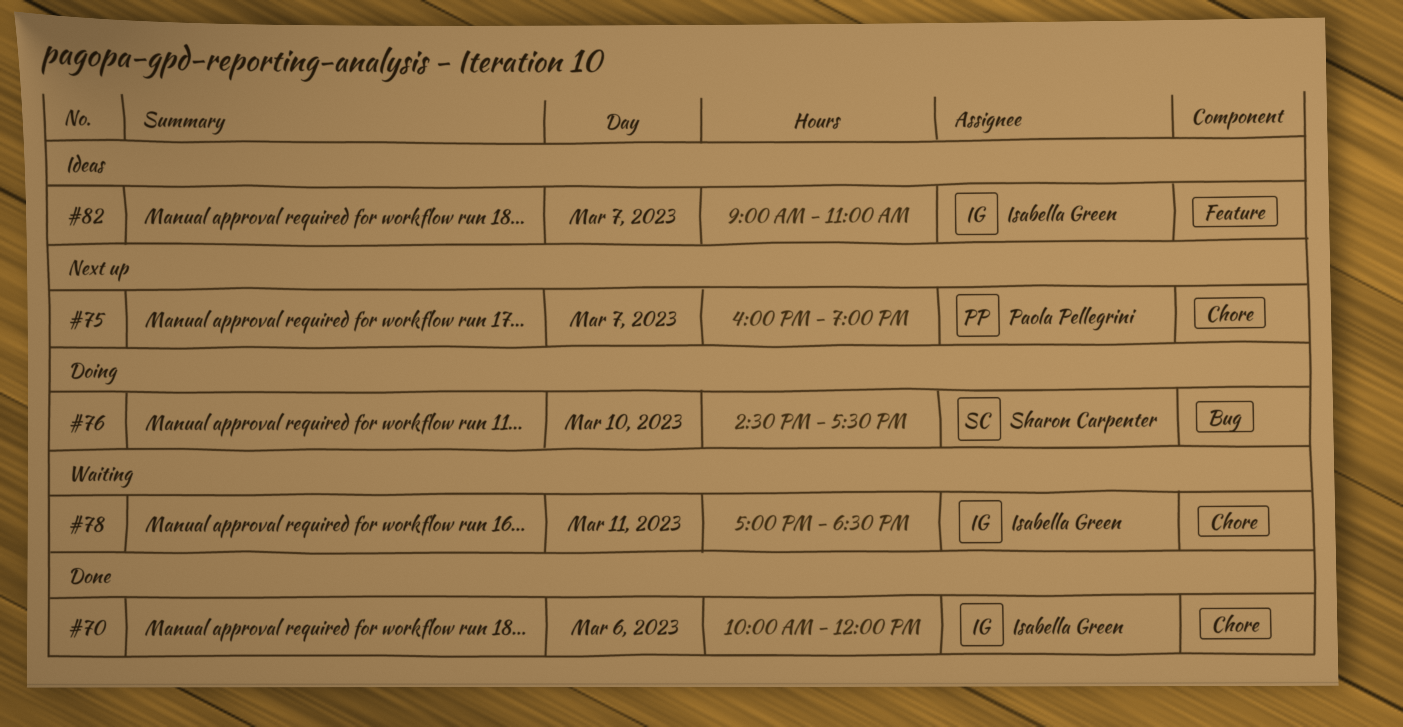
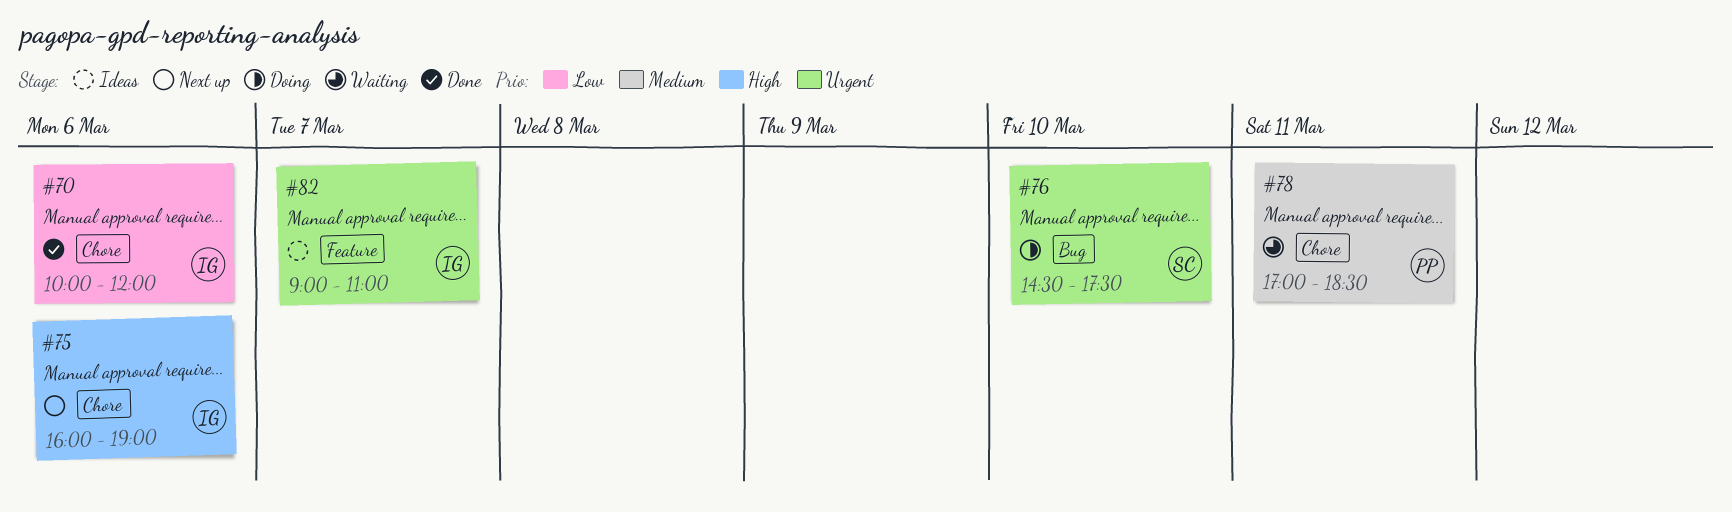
#75, owner: Paola Pellegrini -> Isabella Green
#75, day: Mar 7 -> Mar 6
#78, owner: Isabella Green -> Paola Pellegrini

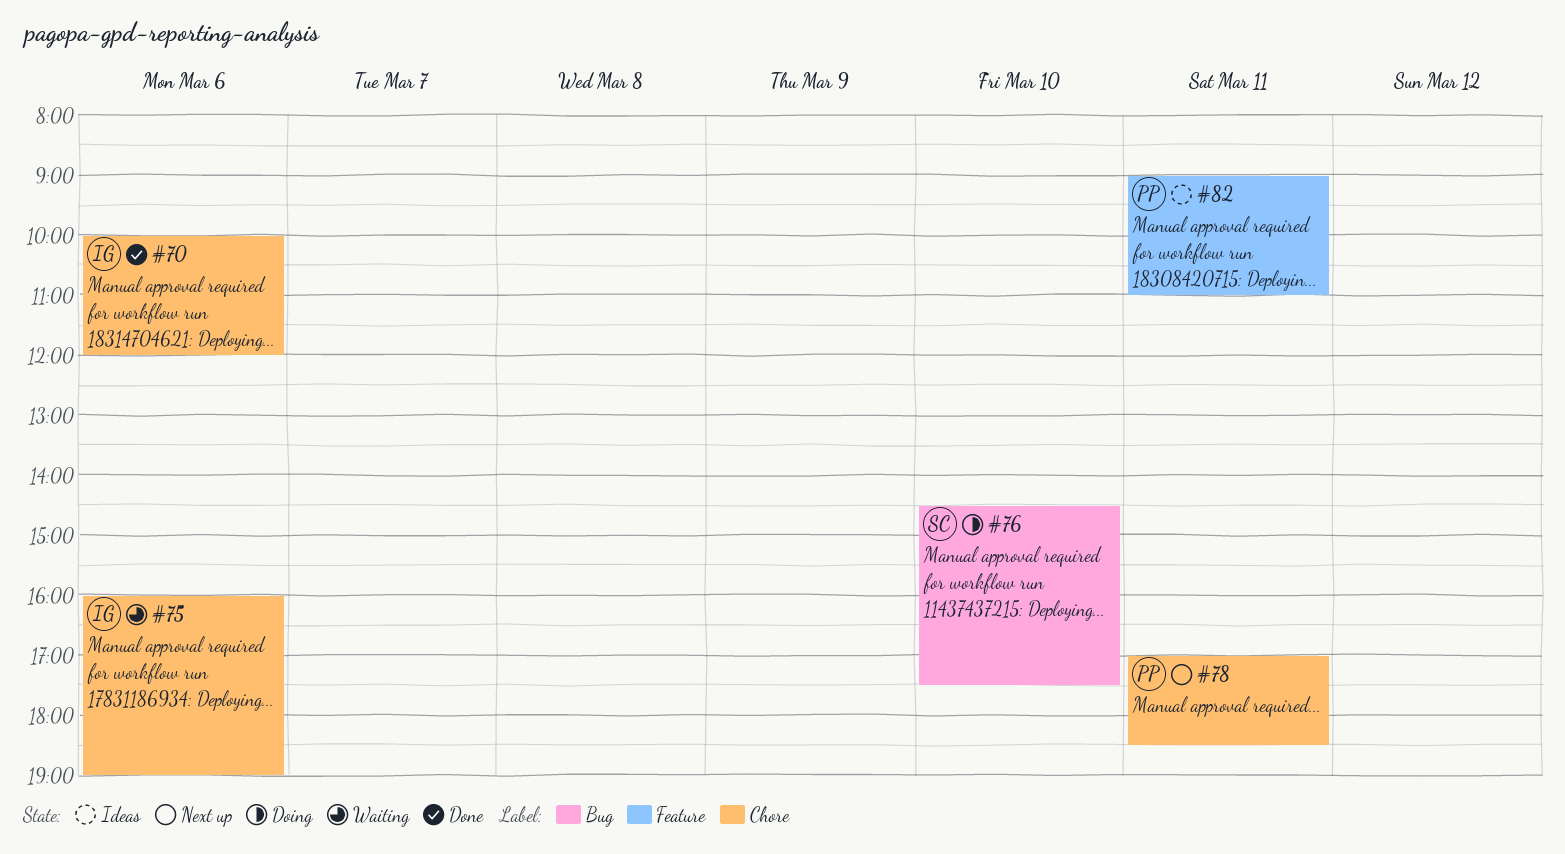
#75, status: Next up -> Waiting
#78, status: Waiting -> Next up
#82, owner: IG -> PP
#82, day: Mar 7 -> Mar 11

